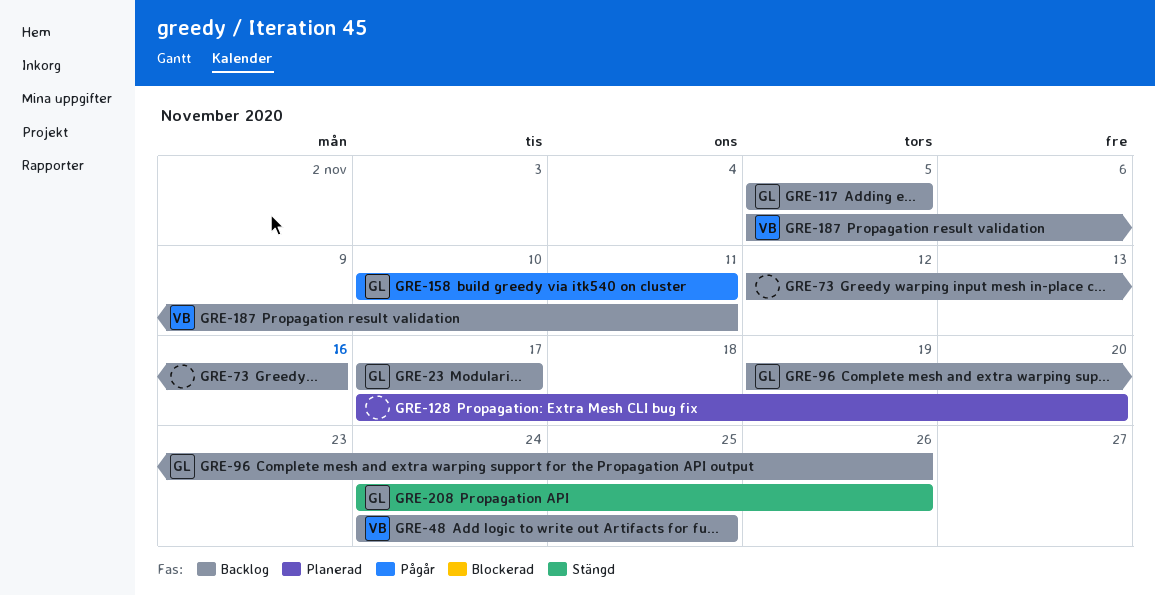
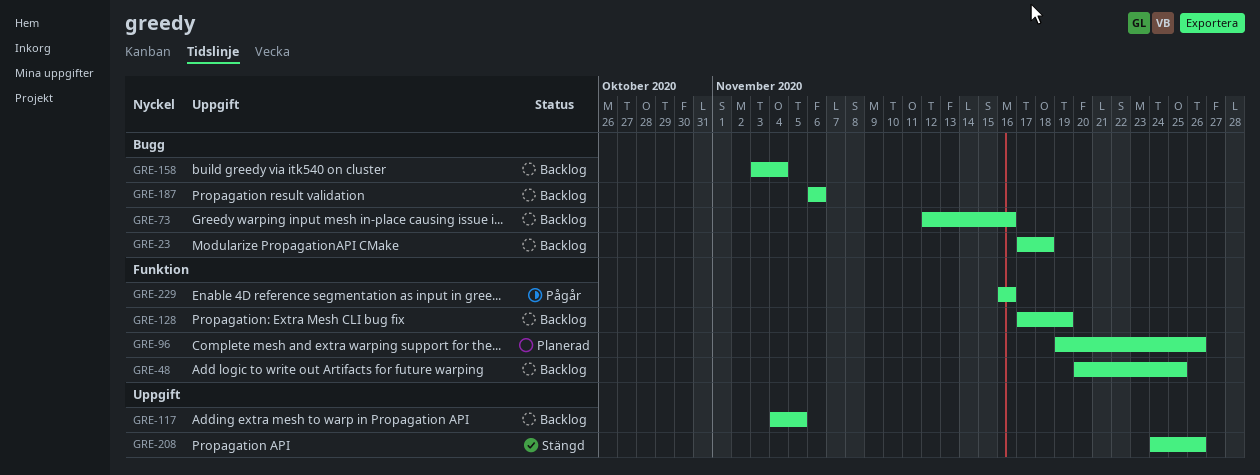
GRE-23, due: Nov 17 -> Nov 18
GRE-48, start: Nov 24 -> Nov 20
GRE-96, status: Backlog -> Planerad
GRE-117, start: Nov 5 -> Nov 4
GRE-128, status: Planerad -> Backlog
GRE-128, due: Nov 20 -> Nov 19
GRE-158, status: Pågår -> Backlog
GRE-158, start: Nov 10 -> Nov 3
GRE-158, due: Nov 11 -> Nov 4
GRE-187, start: Nov 5 -> Nov 6
GRE-187, due: Nov 11 -> Nov 6
GRE-229: none -> present

